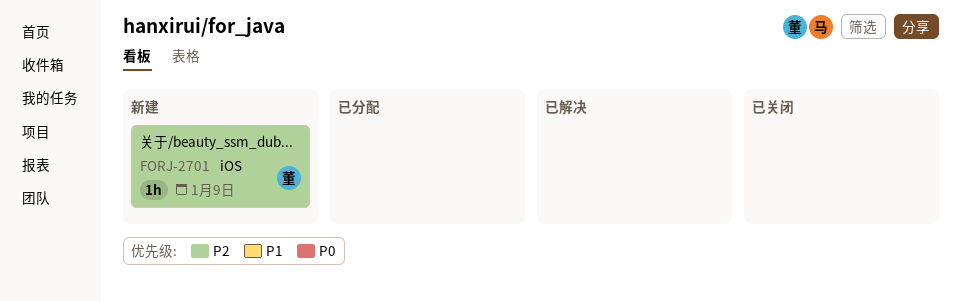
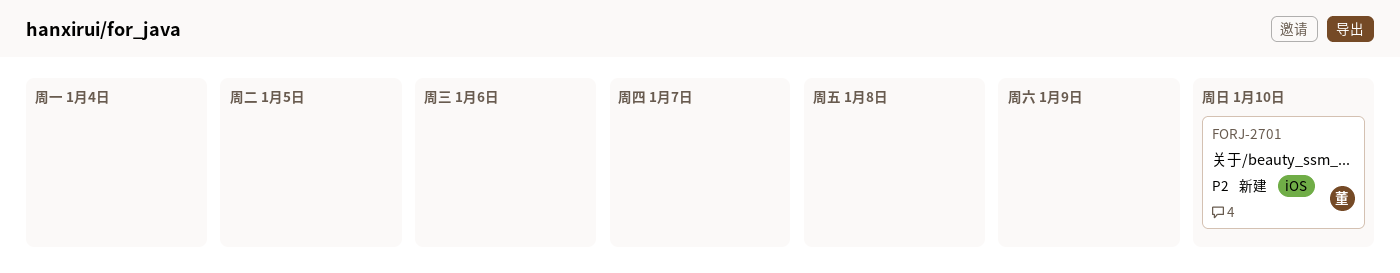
FORJ-2701, due: Jan 9 -> Jan 10

